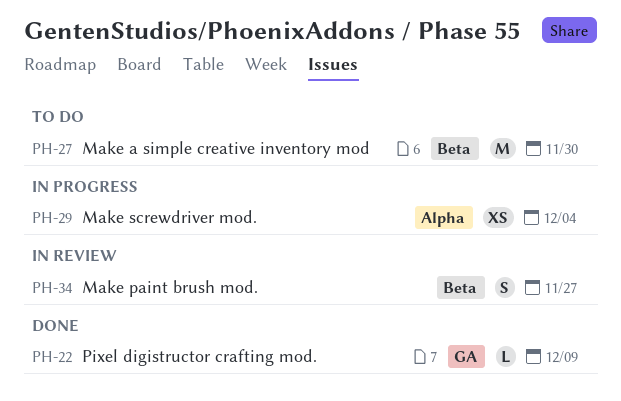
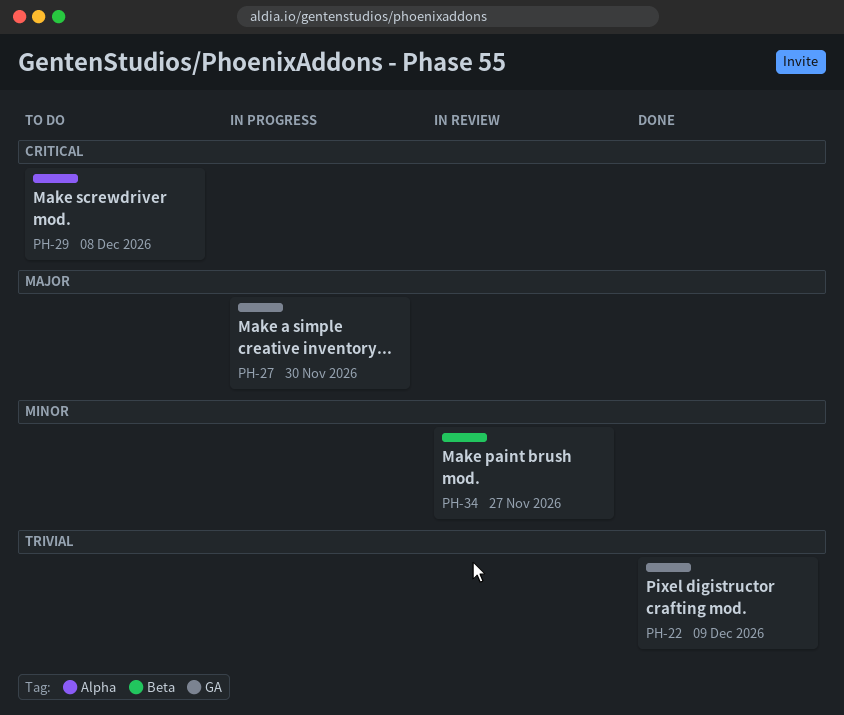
PH-27, status: To do -> In progress
PH-27, label: Beta -> GA
PH-29, status: In progress -> To do
PH-29, due: Dec 4 -> Dec 8

